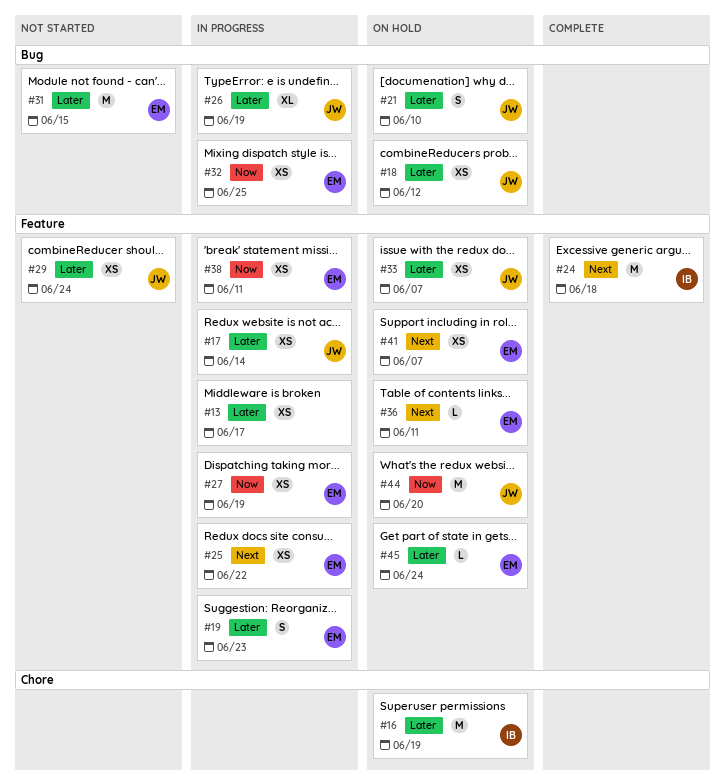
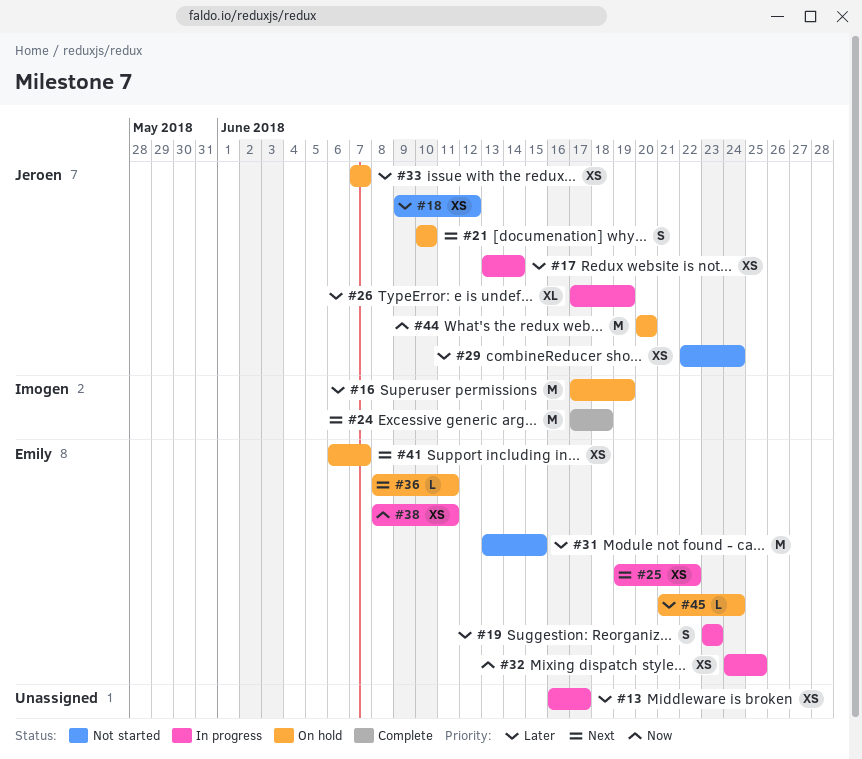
#18, status: On hold -> Not started
#21, priority: Later -> Next
#27: present -> none

